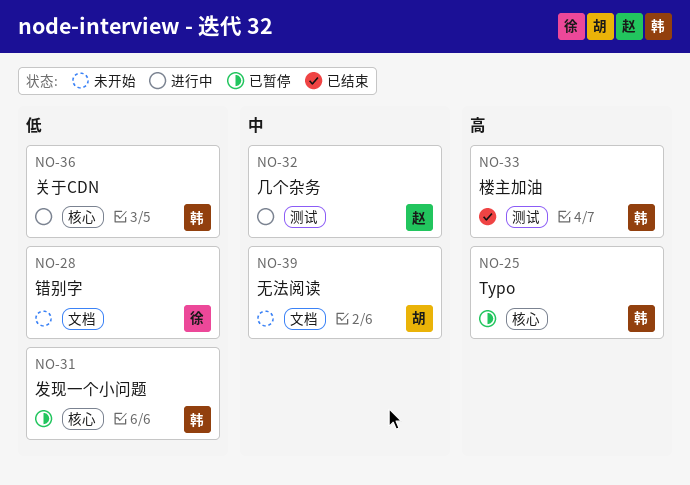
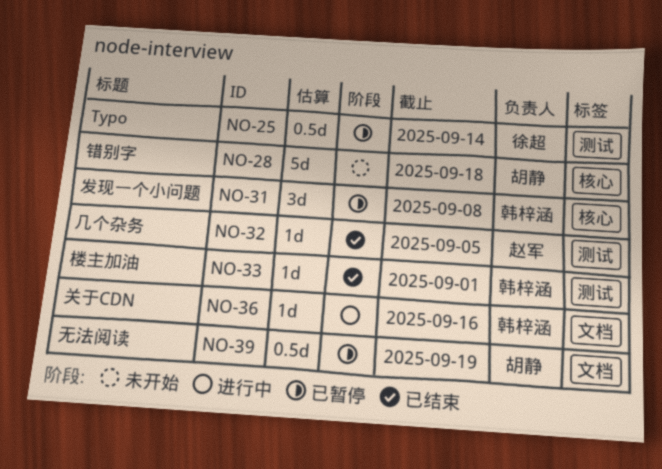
NO-25, owner: 韩梓涵 -> 徐超
NO-25, label: 核心 -> 测试
NO-28, owner: 徐超 -> 胡静
NO-28, label: 文档 -> 核心
NO-32, status: 进行中 -> 已结束
NO-36, label: 核心 -> 文档
NO-39, status: 未开始 -> 已暂停

